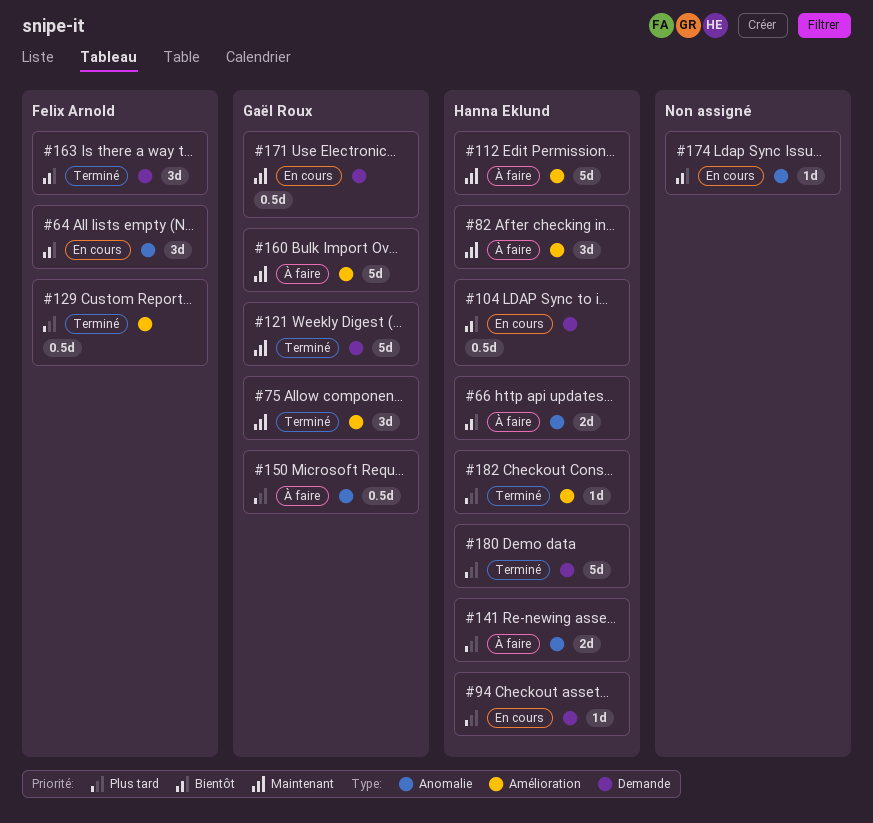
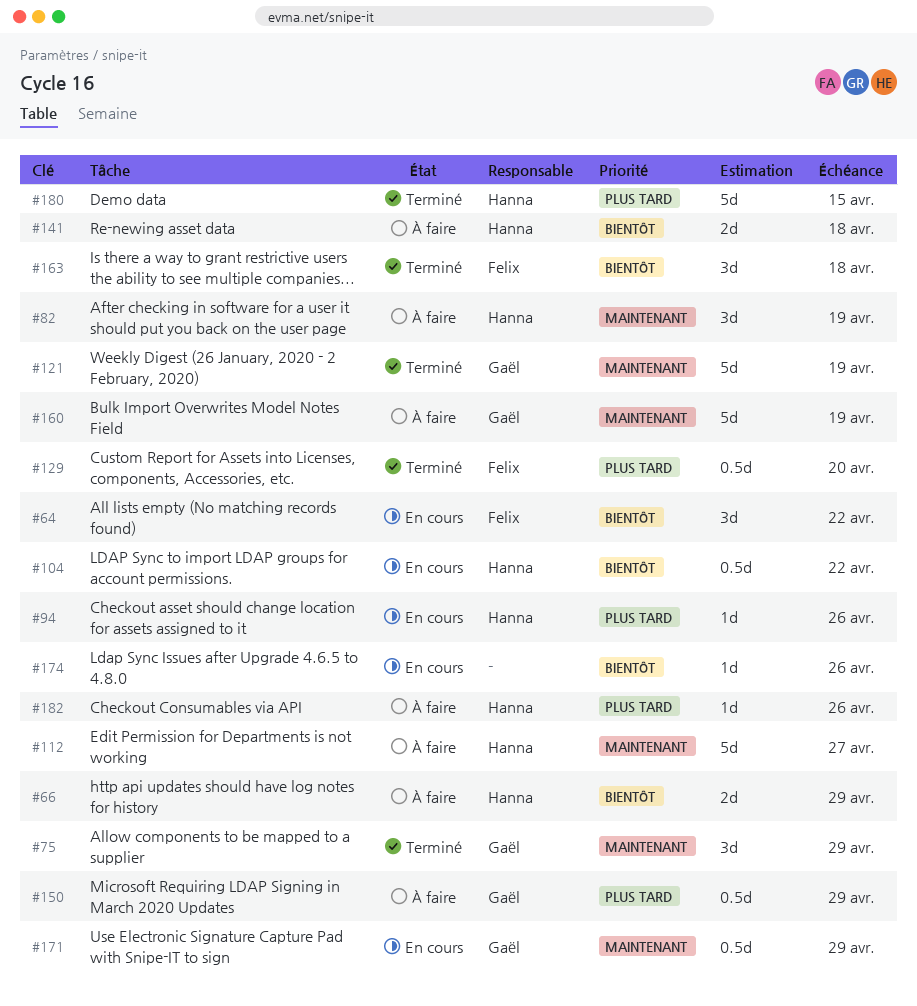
#141, priority: Plus tard -> Bientôt
#182, status: Terminé -> À faire

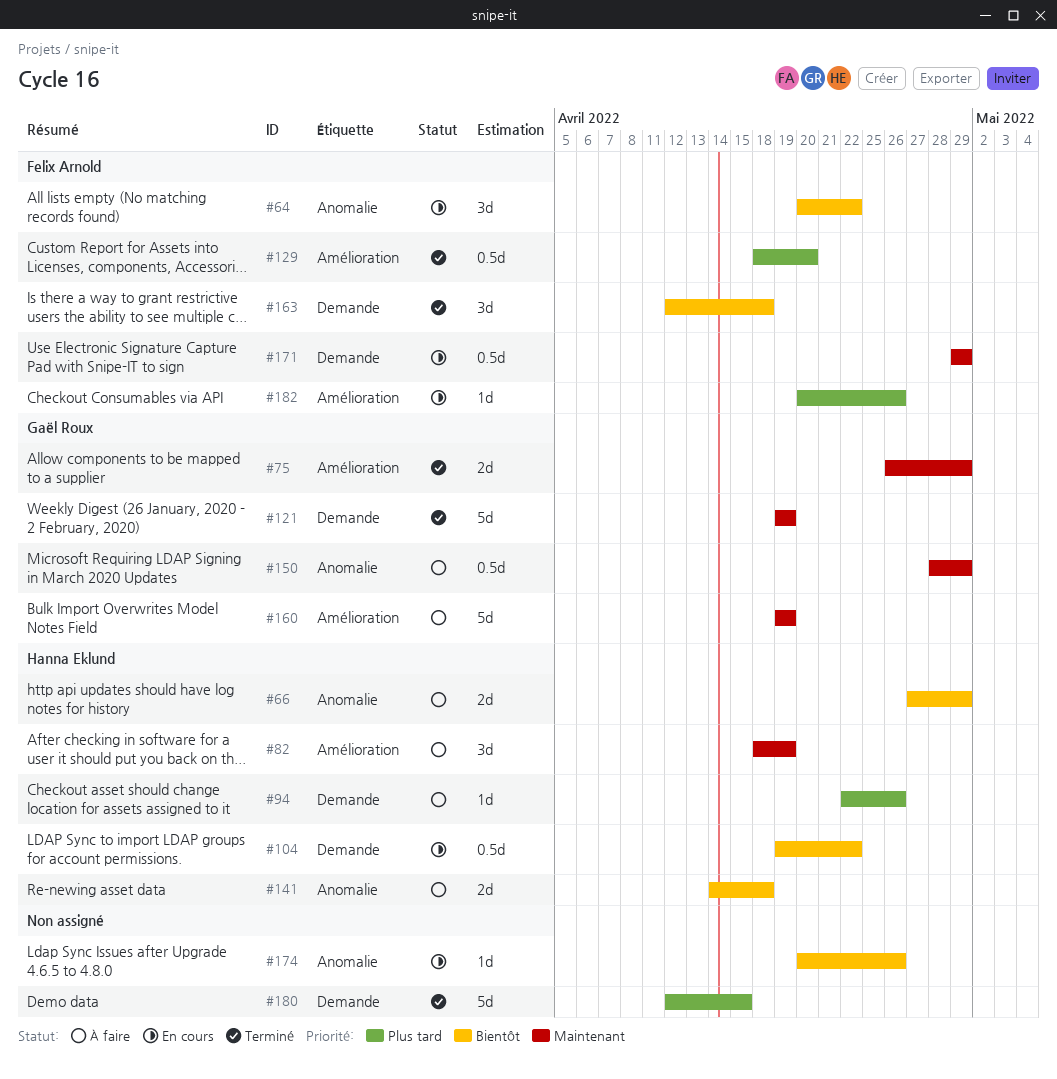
#75, estimate: 3d -> 2d
#94, status: En cours -> À faire
#112: present -> none
#150, priority: Plus tard -> Maintenant
#171, owner: Gaël Roux -> Felix Arnold
#180, owner: Hanna Eklund -> none
#182, status: À faire -> En cours
#182, owner: Hanna Eklund -> Felix Arnold

